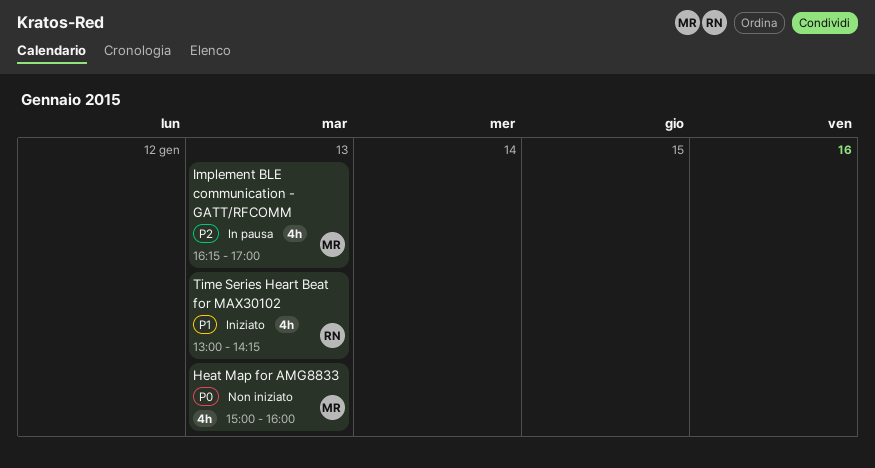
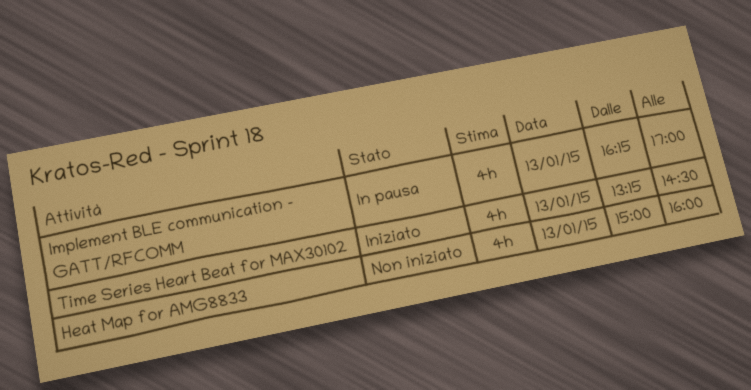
Time Series Heart Beat for MAX30102, begins: 13:00 -> 13:15
Time Series Heart Beat for MAX30102, ends: 14:15 -> 14:30

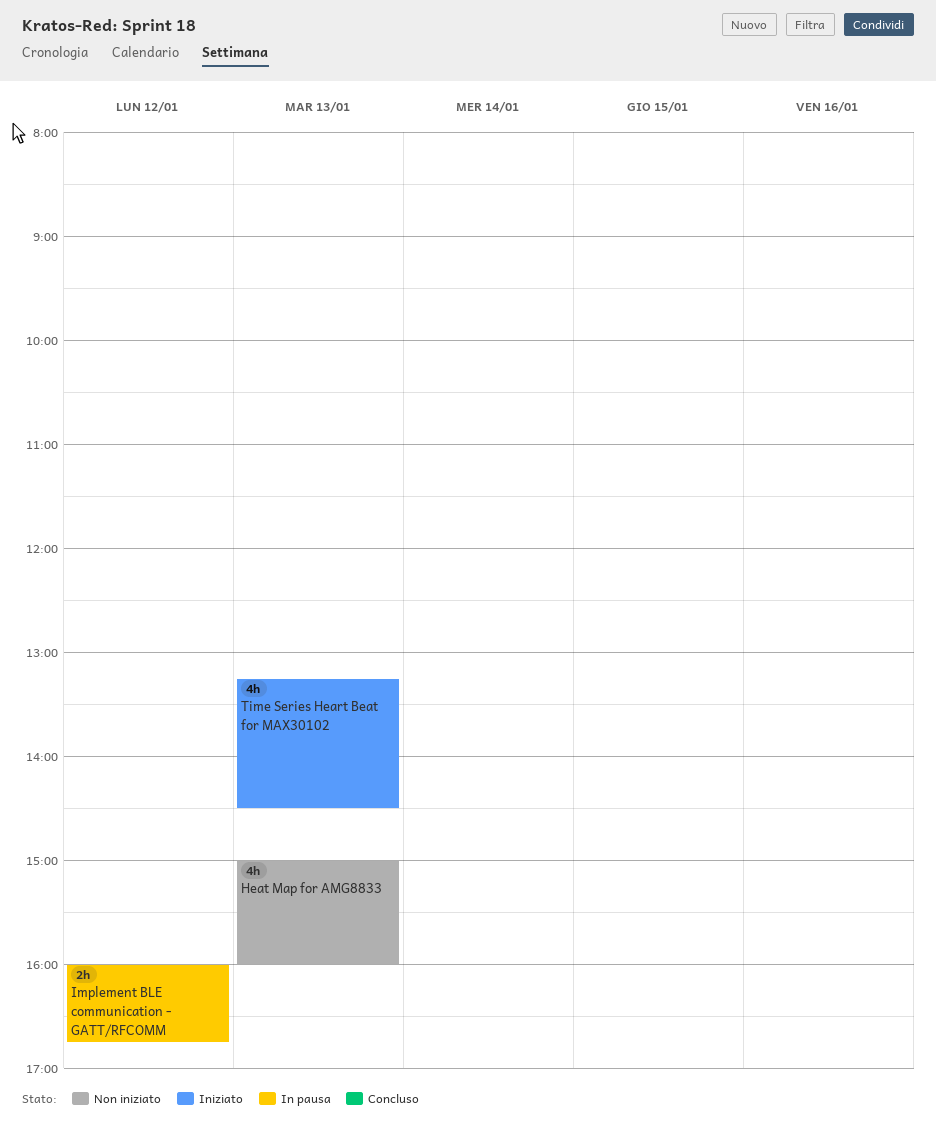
Implement BLE communication - GATT/RFCOMM, estimate: 4h -> 2h
Implement BLE communication - GATT/RFCOMM, day: Jan 13 -> Jan 12
Implement BLE communication - GATT/RFCOMM, begins: 16:15 -> 16:00
Implement BLE communication - GATT/RFCOMM, ends: 17:00 -> 16:45

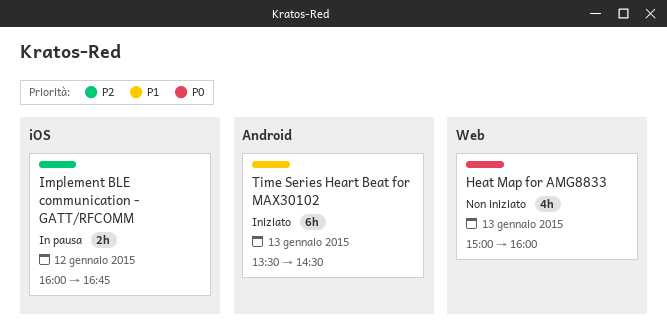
Time Series Heart Beat for MAX30102, estimate: 4h -> 6h
Time Series Heart Beat for MAX30102, begins: 13:15 -> 13:30

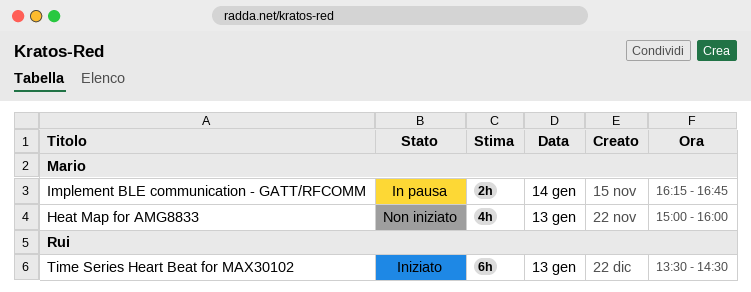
Implement BLE communication - GATT/RFCOMM, day: Jan 12 -> Jan 14
Implement BLE communication - GATT/RFCOMM, begins: 16:00 -> 16:15

